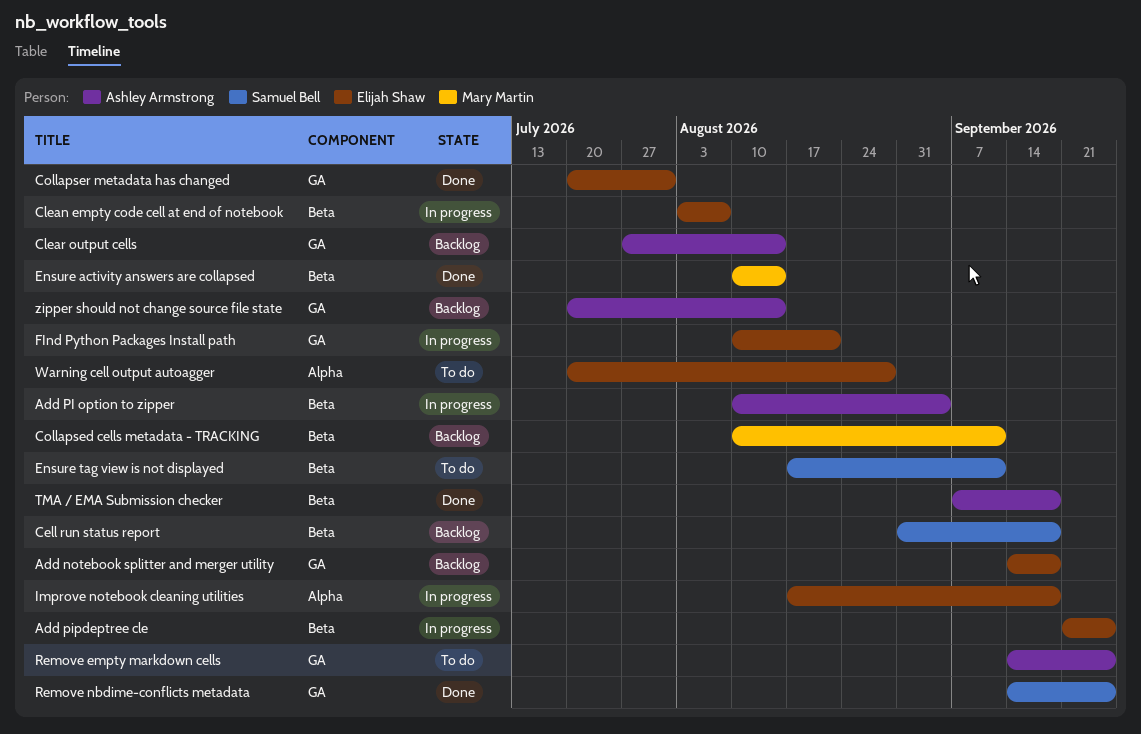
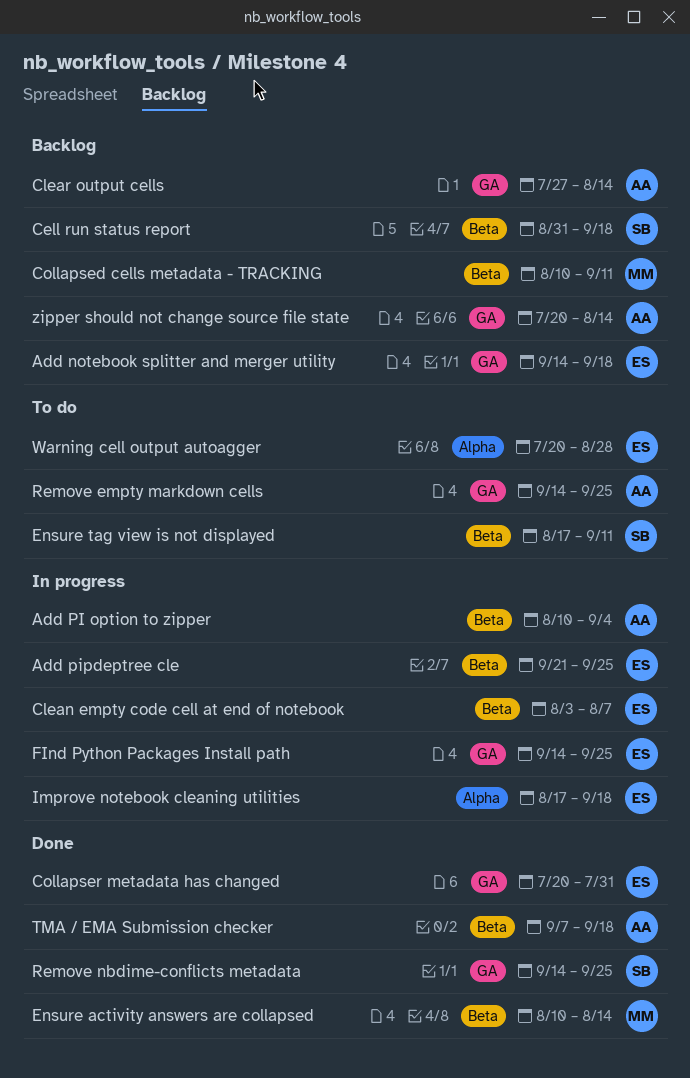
FInd Python Packages Install path, start: Aug 10 -> Sep 14
FInd Python Packages Install path, due: Aug 21 -> Sep 25

